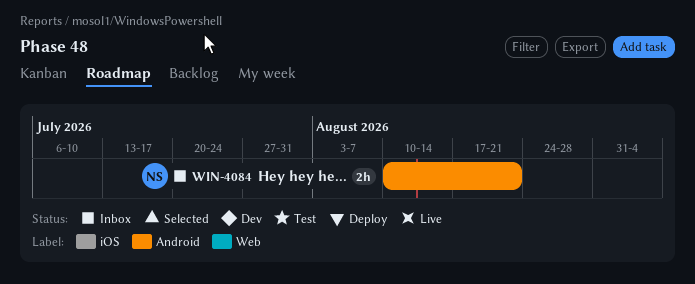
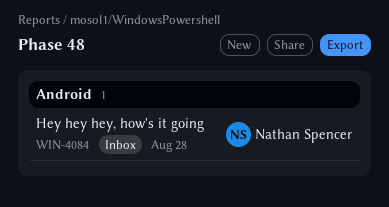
WIN-4084, due: Aug 21 -> Aug 28

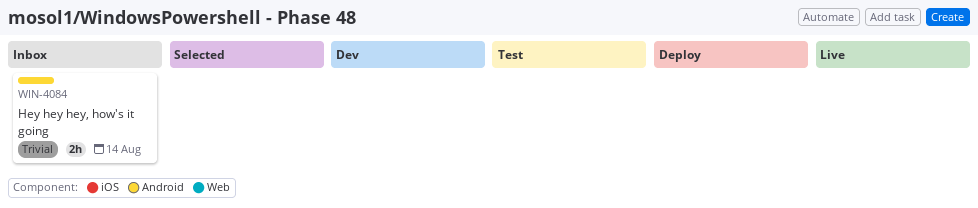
WIN-4084, due: Aug 28 -> Aug 14

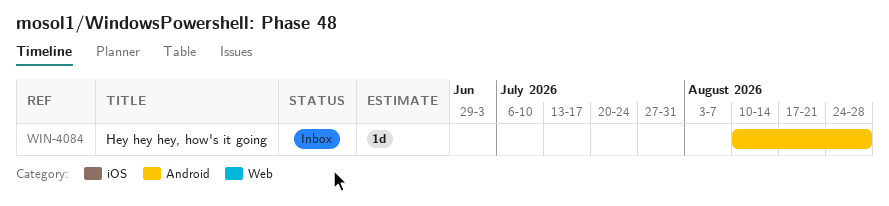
WIN-4084, estimate: 2h -> 1d
WIN-4084, due: Aug 14 -> Aug 28

